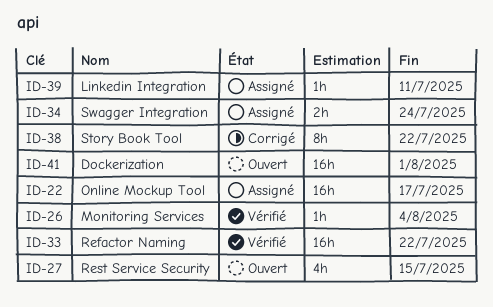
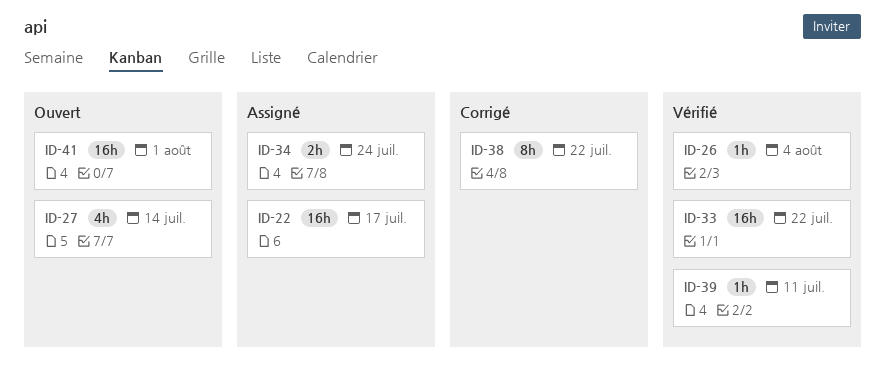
ID-27, due: Jul 15 -> Jul 14
ID-39, status: Assigné -> Vérifié

